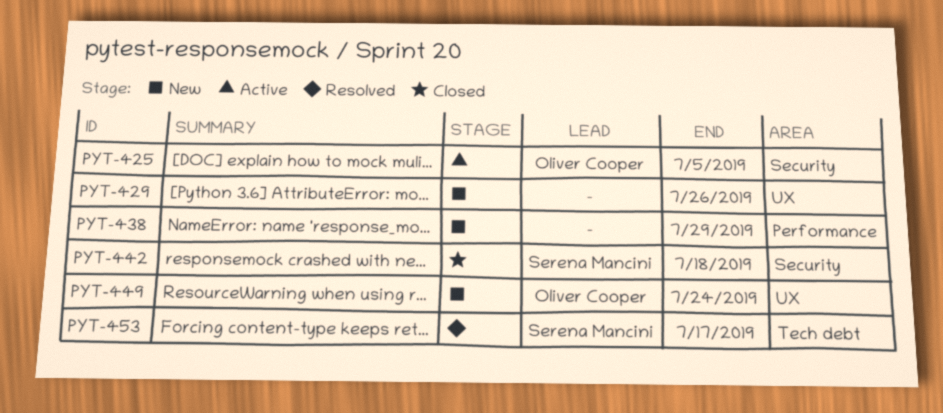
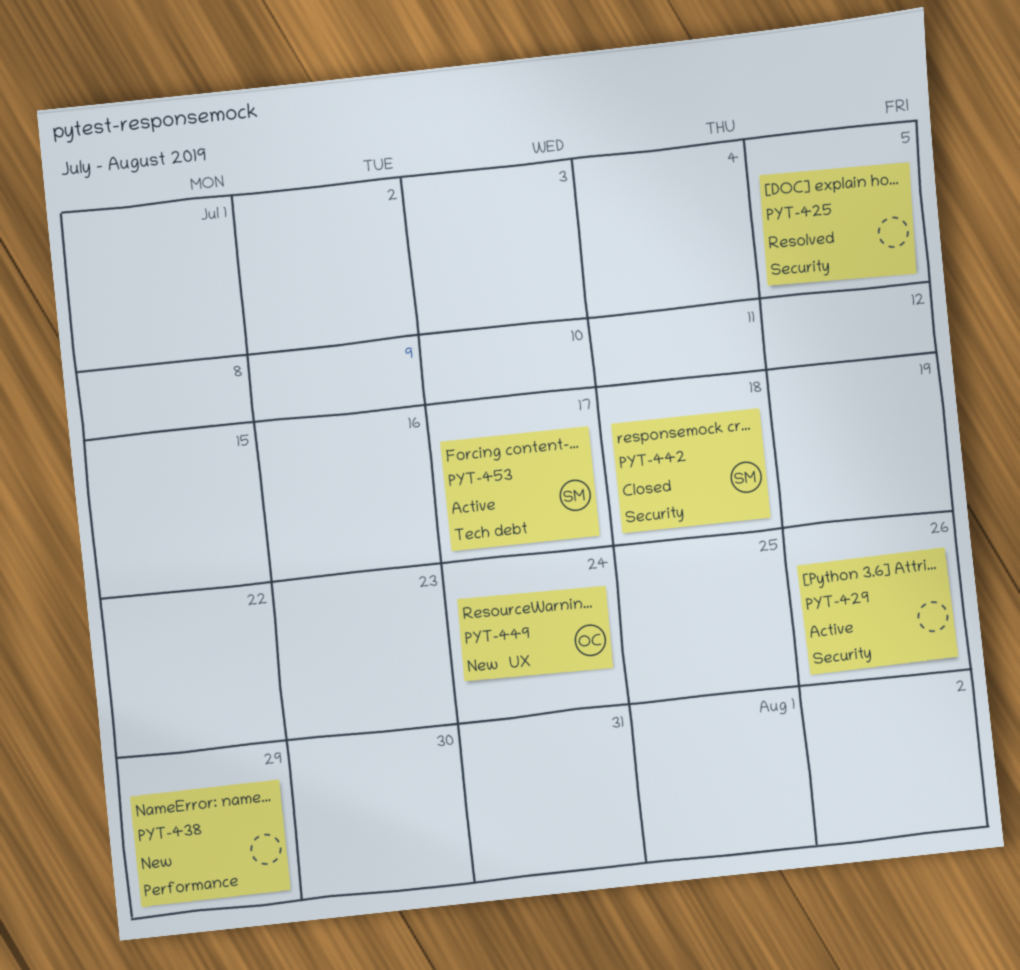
PYT-425, status: Active -> Resolved
PYT-425, owner: Oliver Cooper -> none
PYT-429, status: New -> Active
PYT-429, label: UX -> Security
PYT-453, status: Resolved -> Active

